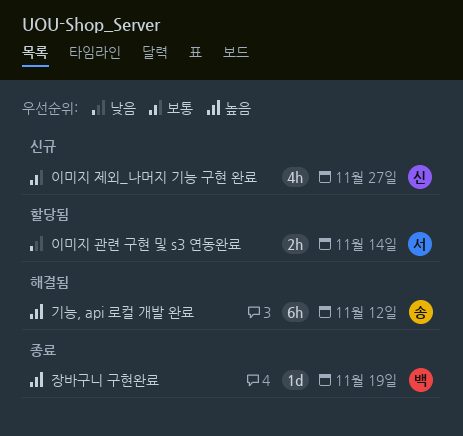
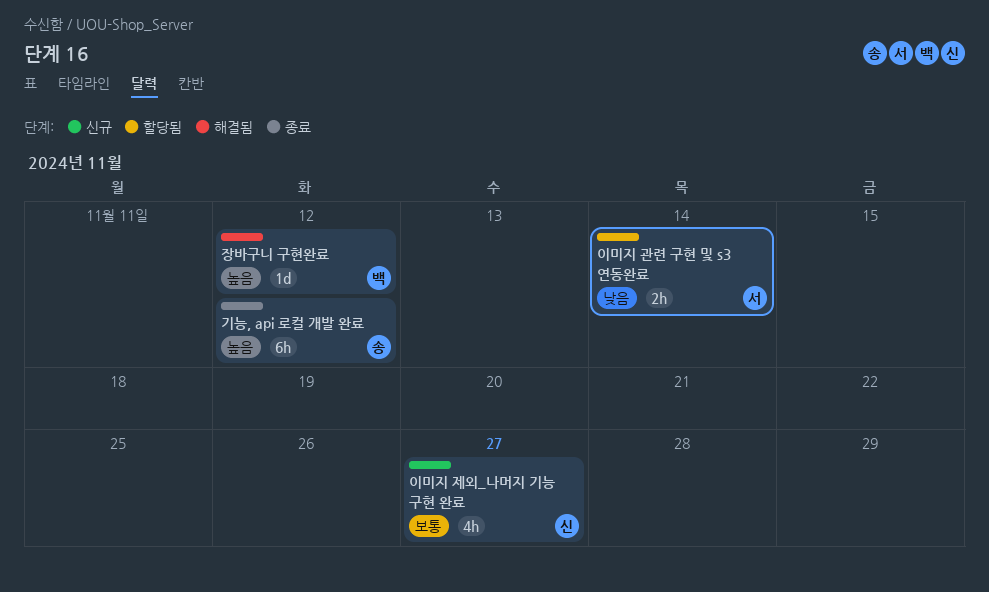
기능, api 로컬 개발 완료, status: 해결됨 -> 종료
장바구니 구현완료, status: 종료 -> 해결됨
장바구니 구현완료, due: Nov 19 -> Nov 12

